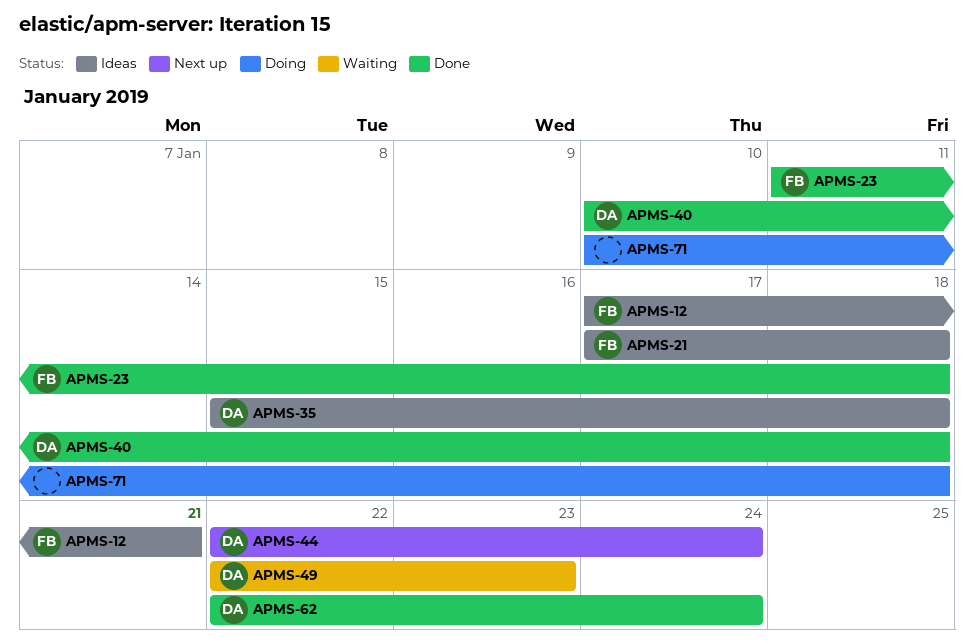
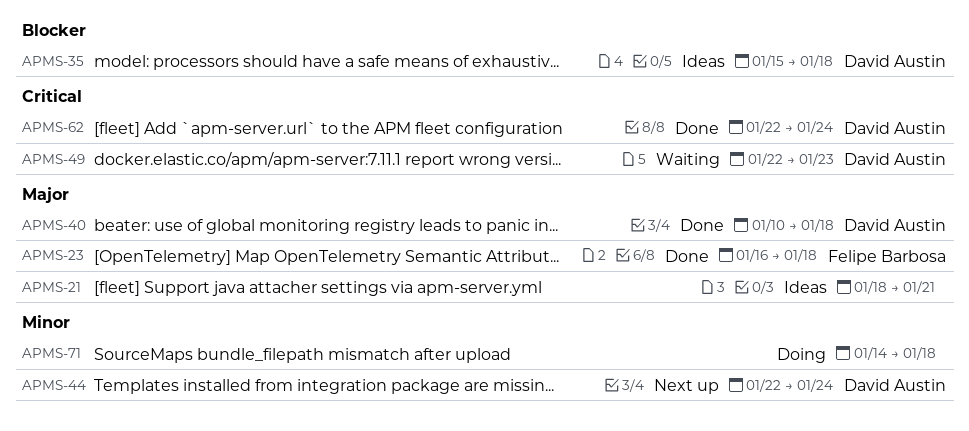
APMS-12: present -> none
APMS-21, owner: Felipe Barbosa -> none
APMS-21, start: Jan 17 -> Jan 18
APMS-21, due: Jan 18 -> Jan 21
APMS-23, start: Jan 11 -> Jan 16
APMS-71, start: Jan 10 -> Jan 14

